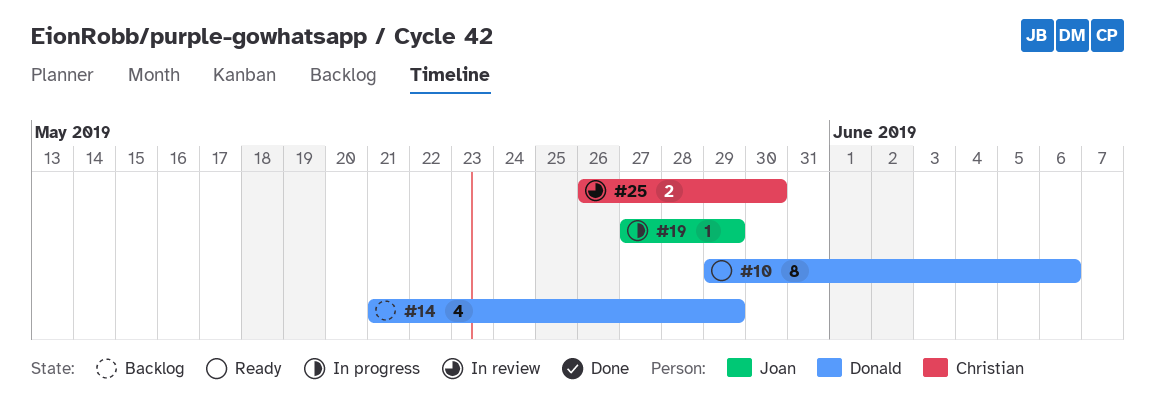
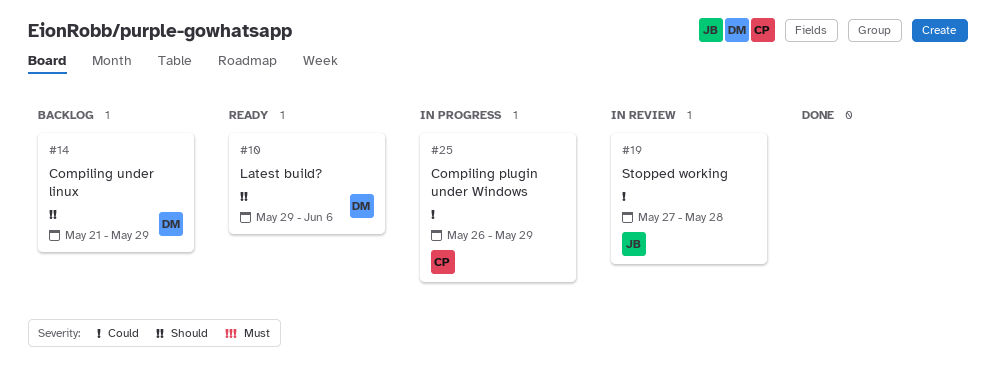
#19, status: In progress -> In review
#19, due: May 29 -> May 28
#25, status: In review -> In progress
#25, due: May 30 -> May 29

